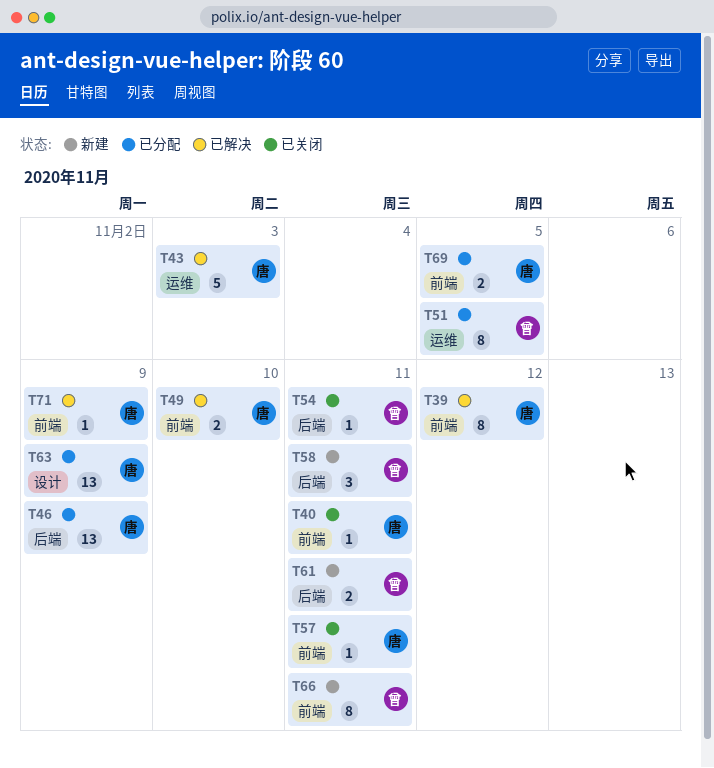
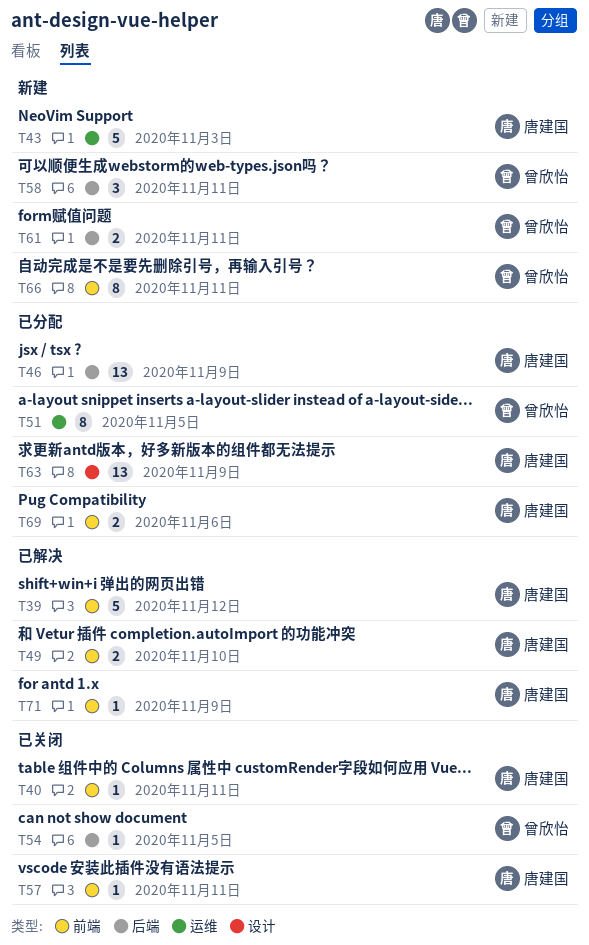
T39, estimate: 8 -> 5
T43, status: 已解决 -> 新建
T54, due: Nov 11 -> Nov 5
T69, due: Nov 5 -> Nov 6

